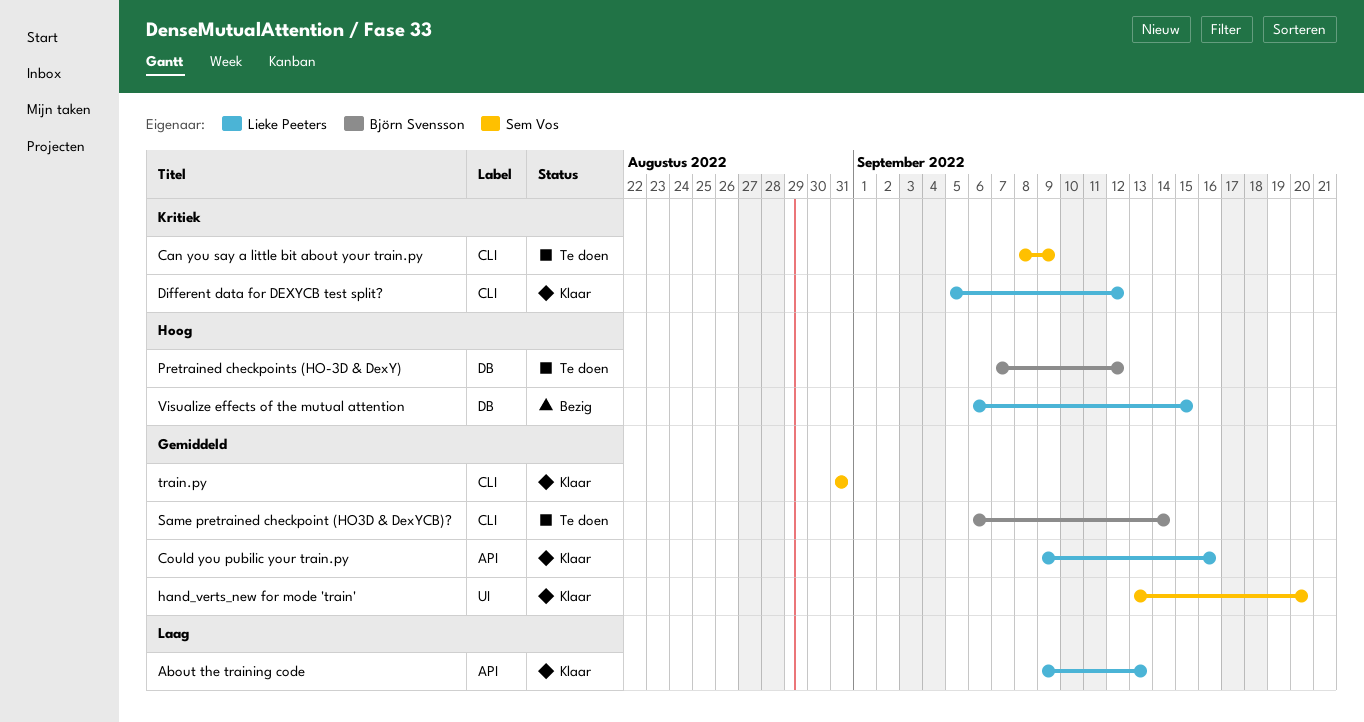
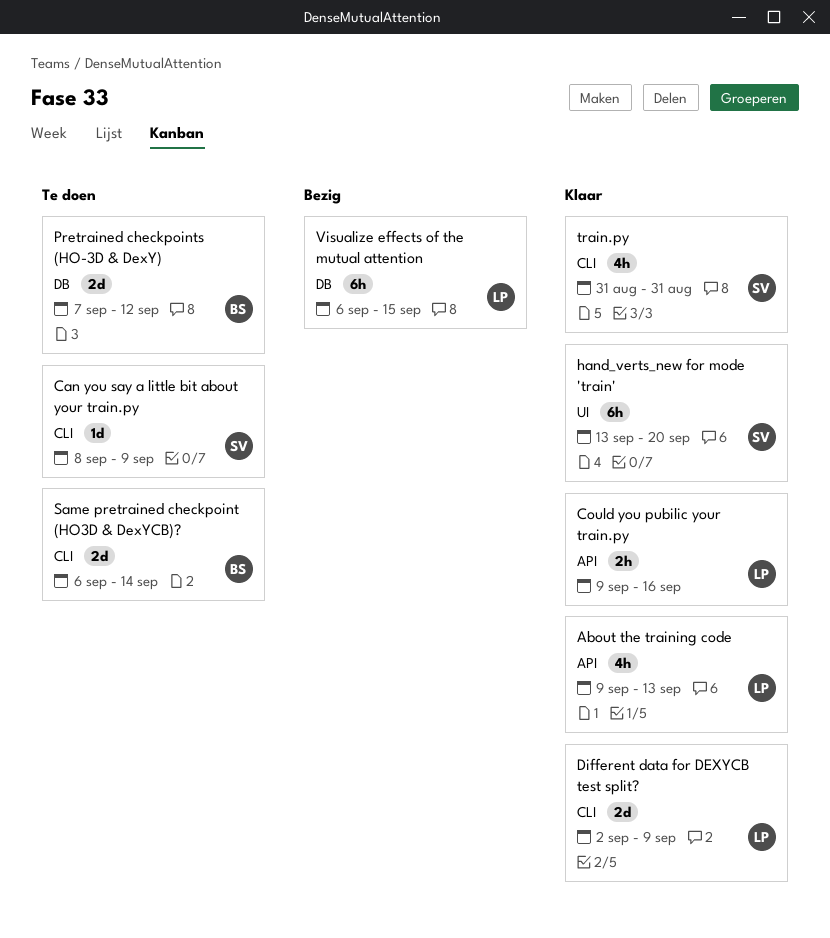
Different data for DEXYCB test split?, start: Sep 5 -> Sep 2
Different data for DEXYCB test split?, due: Sep 12 -> Sep 9

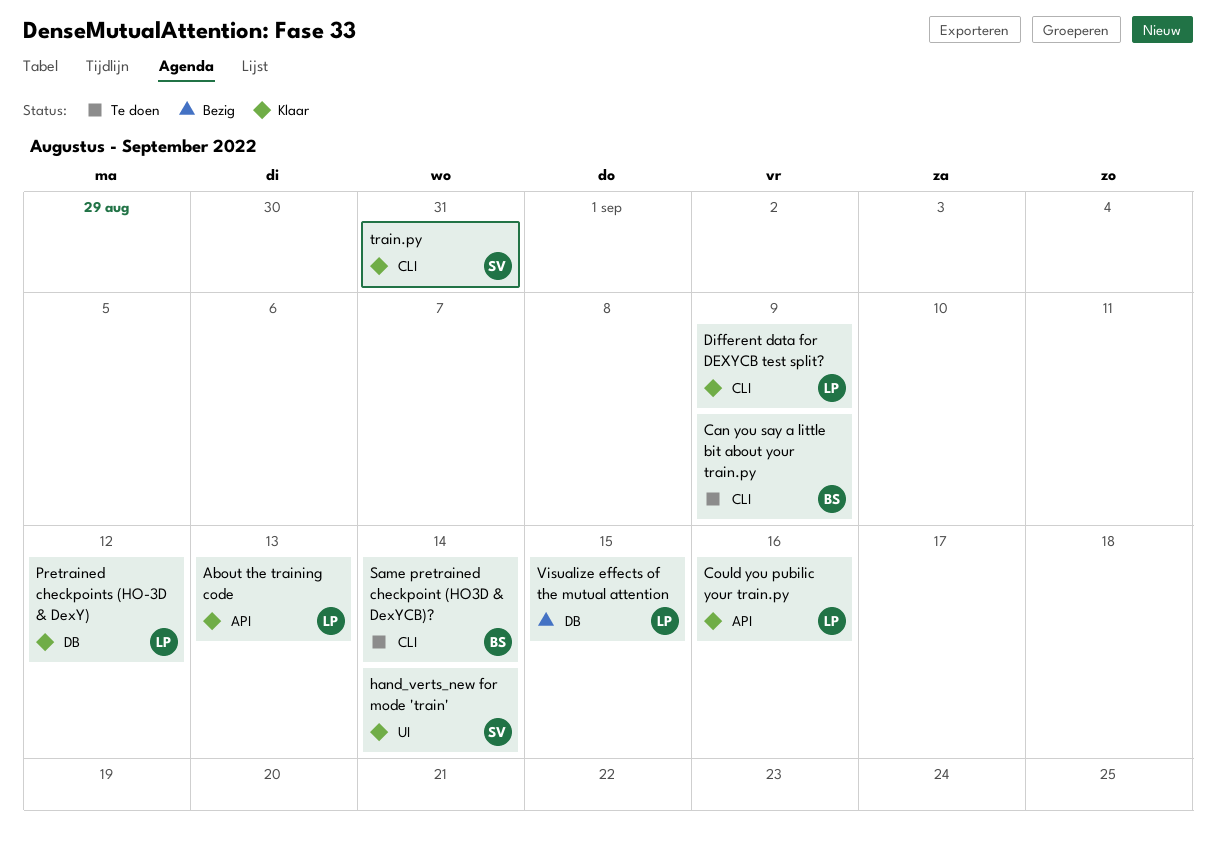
Can you say a little bit about your train.py, owner: SV -> BS
hand_verts_new for mode 'train', due: Sep 20 -> Sep 14
Pretrained checkpoints (HO-3D & DexY), status: Te doen -> Klaar
Pretrained checkpoints (HO-3D & DexY), owner: BS -> LP

